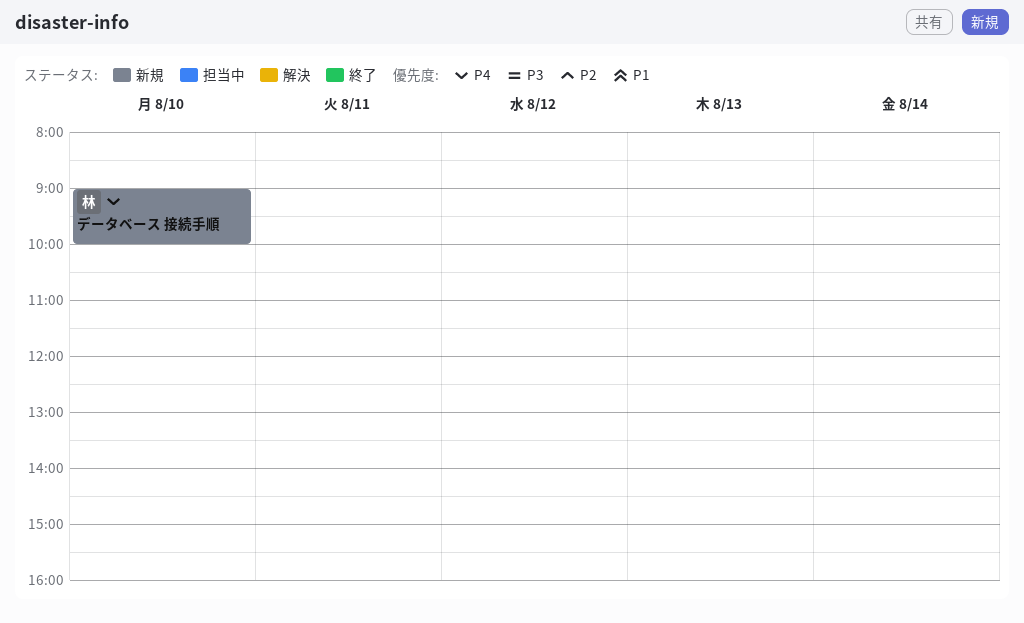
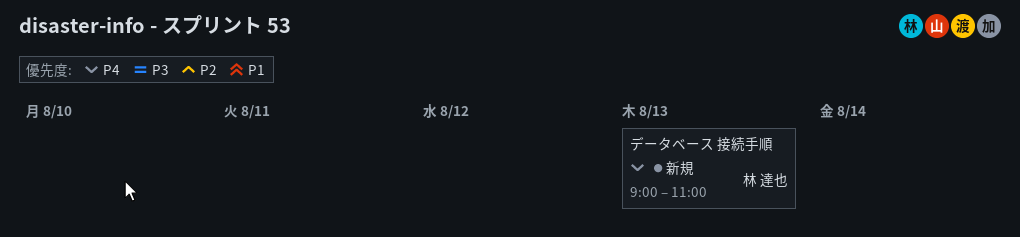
データベース 接続手順, day: Aug 10 -> Aug 13
データベース 接続手順, ends: 10:00 -> 11:00

